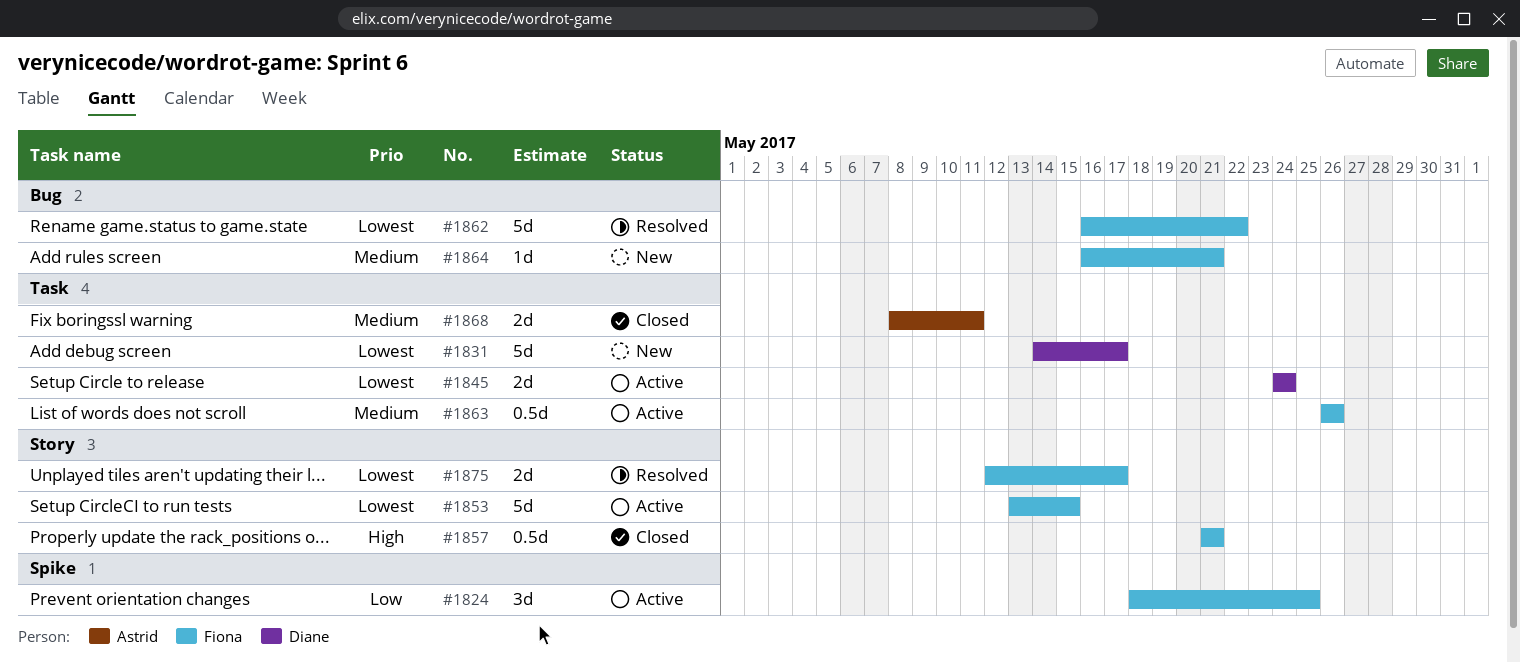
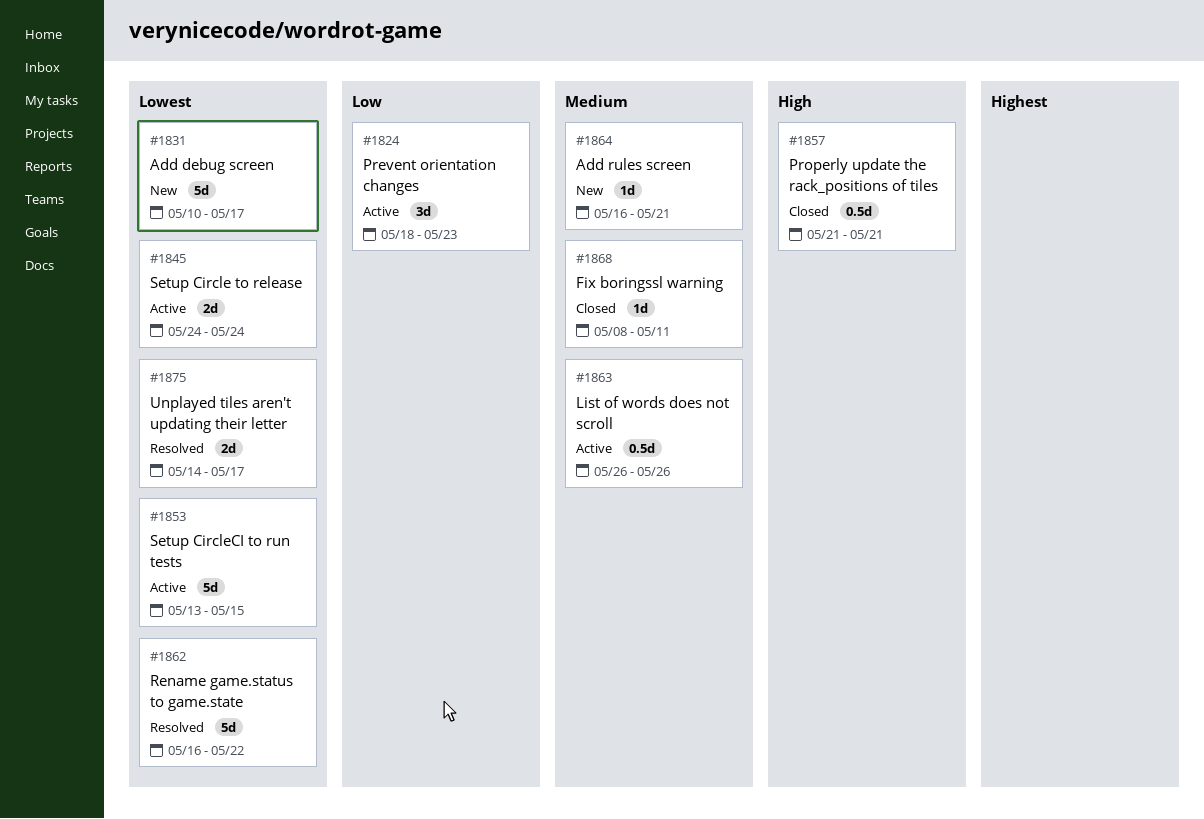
#1824, due: May 25 -> May 23
#1831, start: May 14 -> May 10
#1868, estimate: 2d -> 1d
#1875, start: May 12 -> May 14

